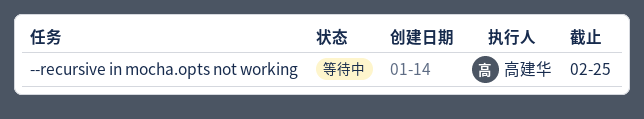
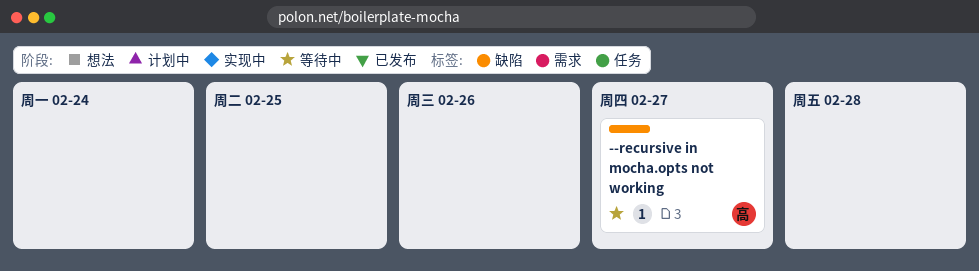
--recursive in mocha.opts not working, due: Feb 25 -> Feb 27

